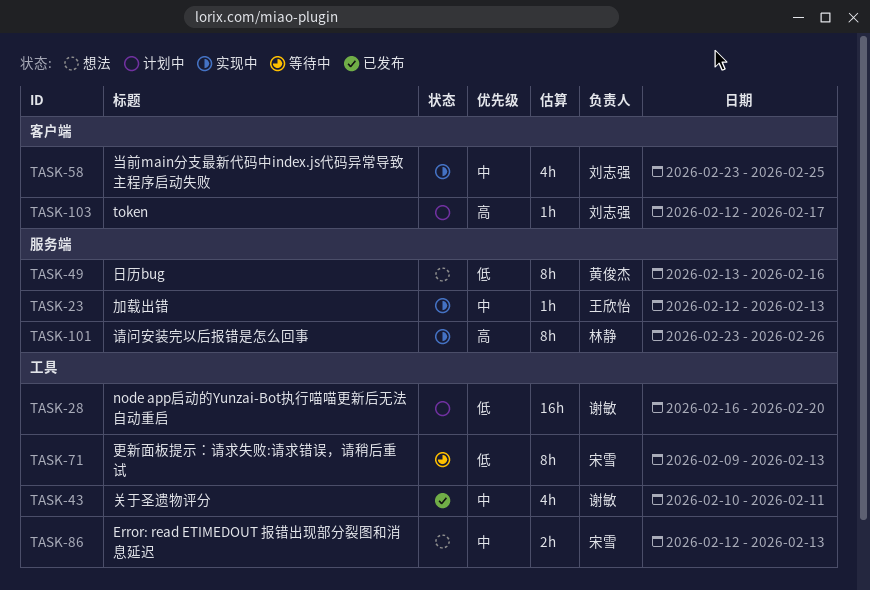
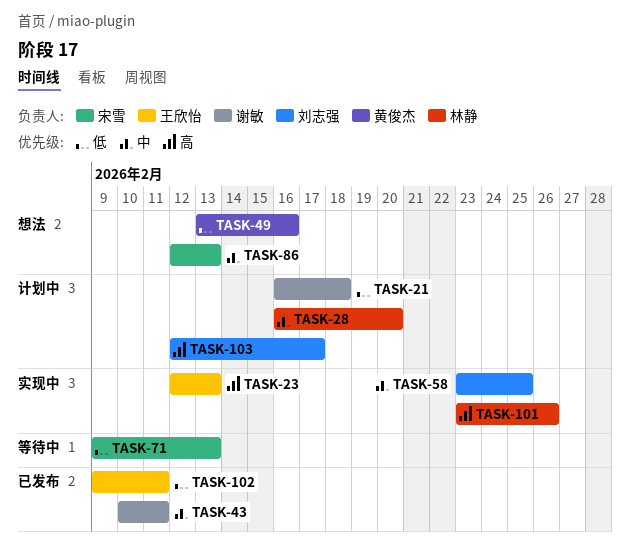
TASK-21: none -> present
TASK-23, priority: 中 -> 高
TASK-28, owner: 谢敏 -> 林静
TASK-28, priority: 低 -> 中
TASK-102: none -> present

